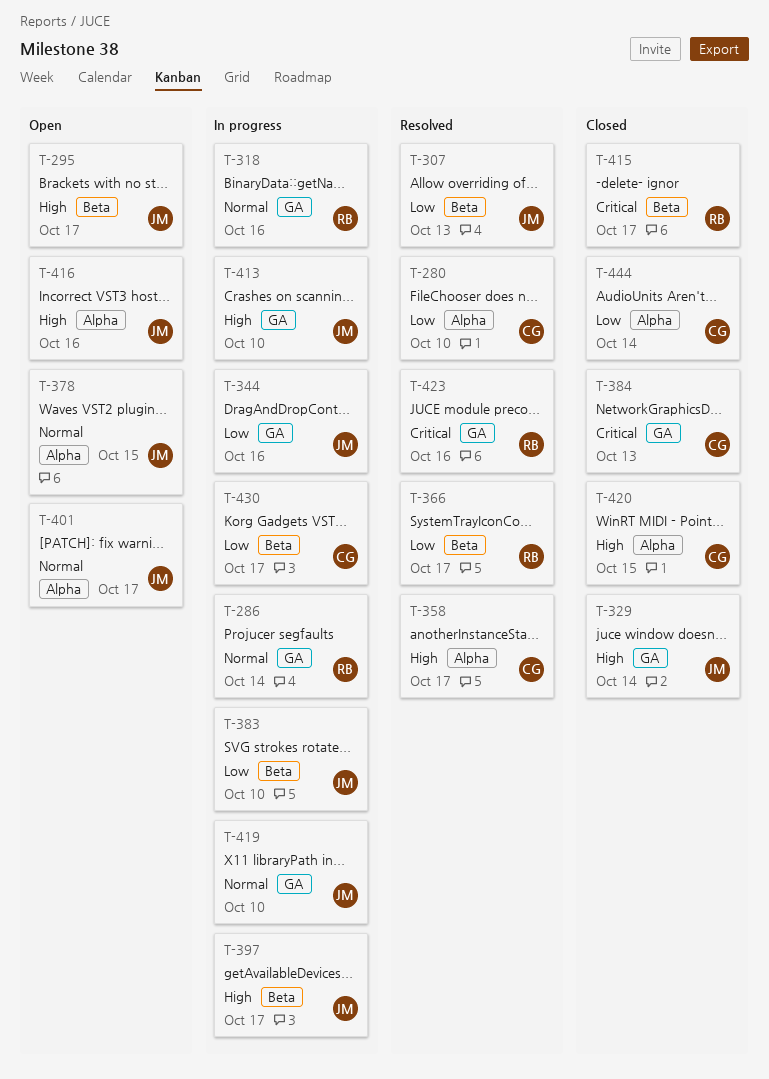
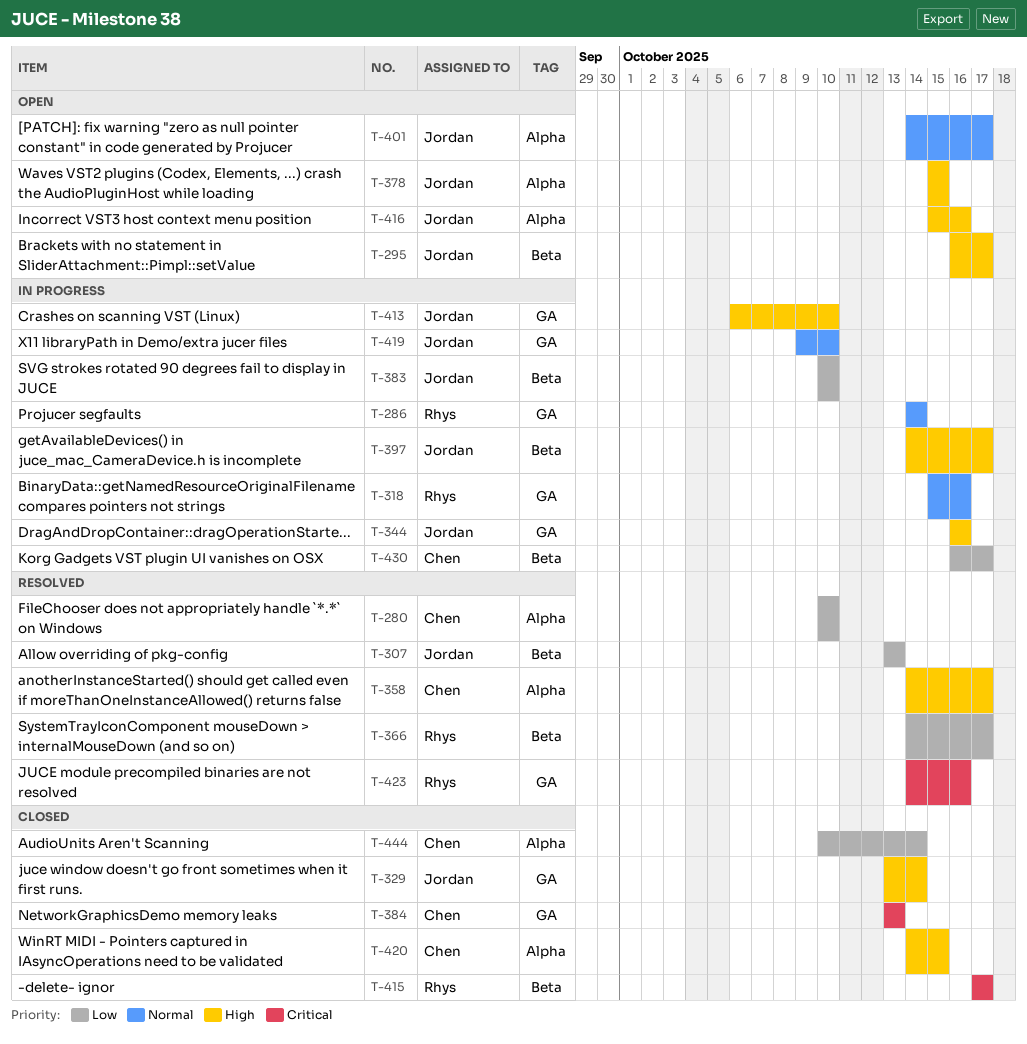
T-344, priority: Low -> High
T-378, priority: Normal -> High

